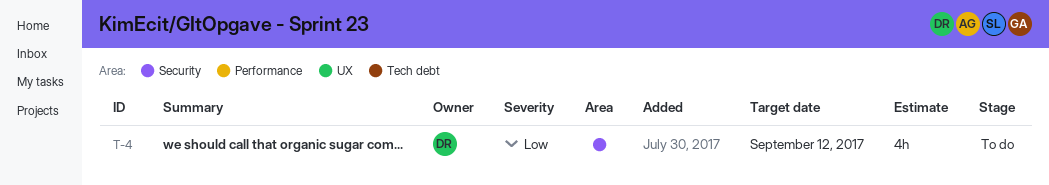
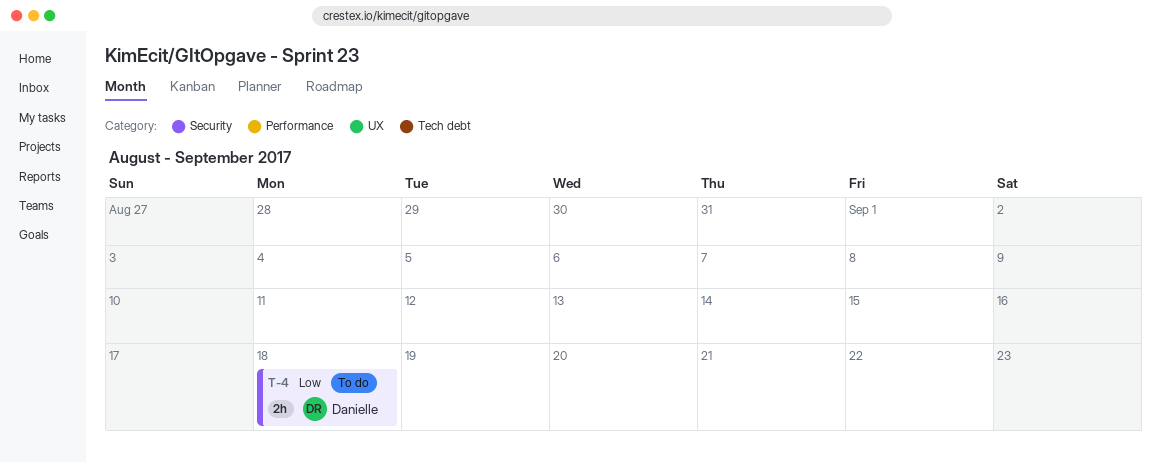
T-4, estimate: 4h -> 2h
T-4, due: Sep 12 -> Sep 18

